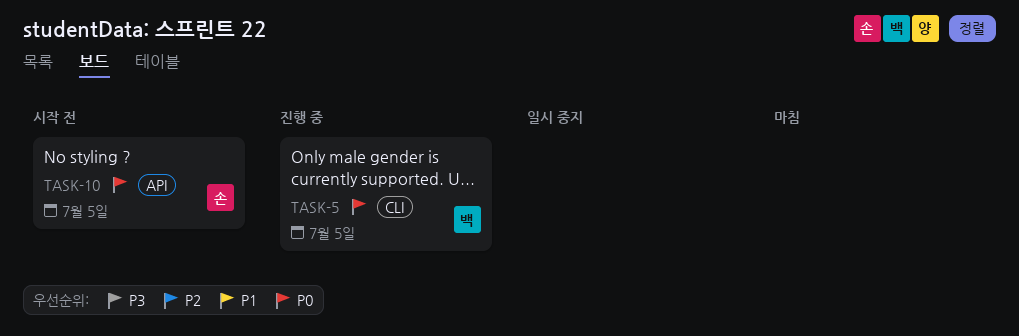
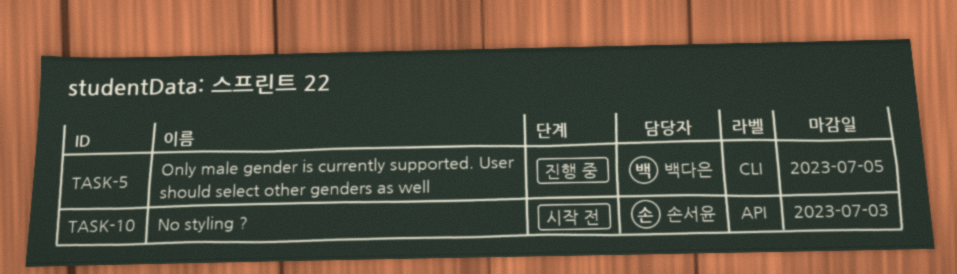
TASK-10, due: Jul 5 -> Jul 3

